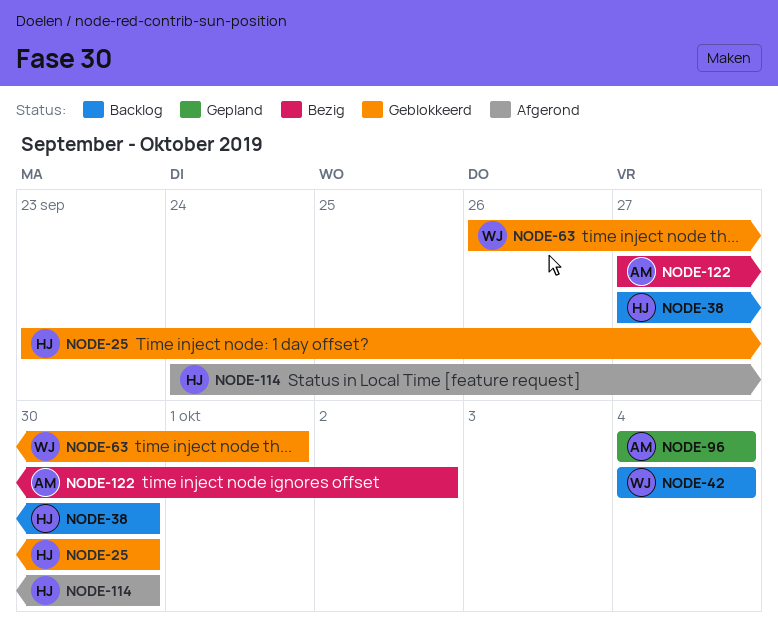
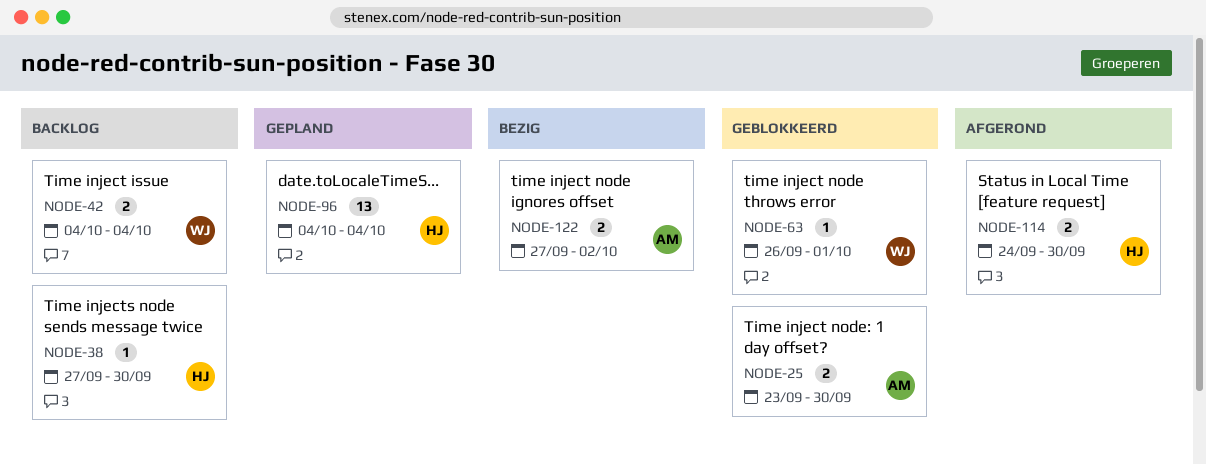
NODE-25, owner: HJ -> AM
NODE-96, owner: AM -> HJ

